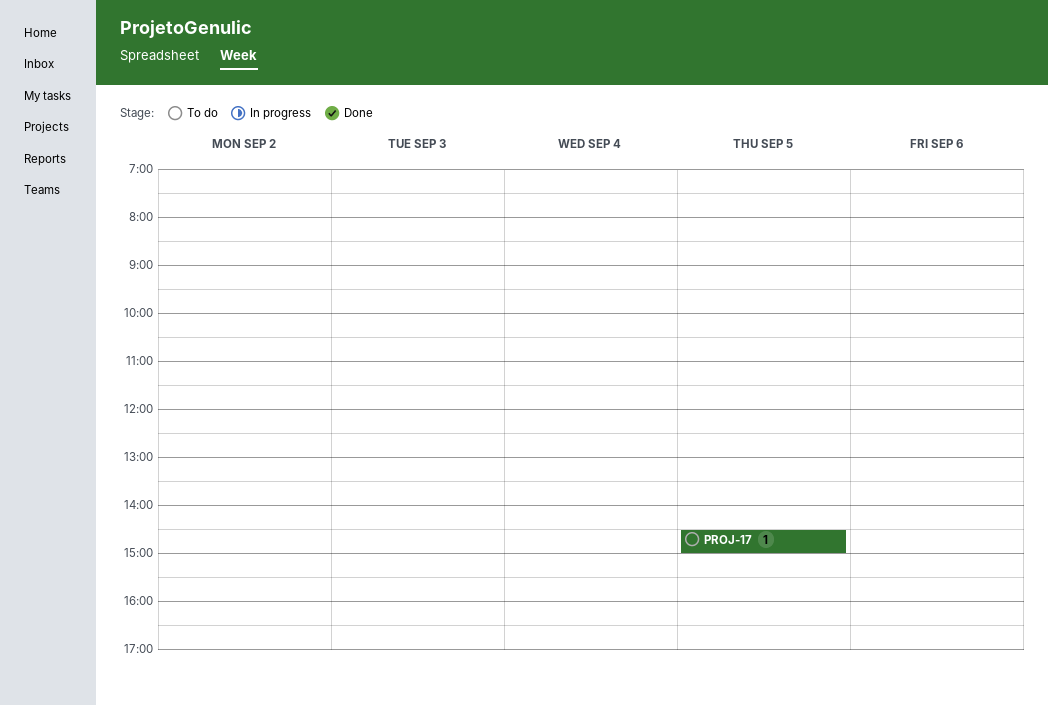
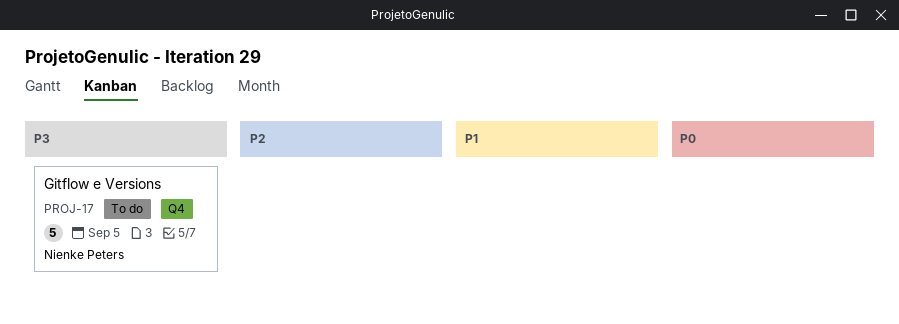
PROJ-17, estimate: 1 -> 5

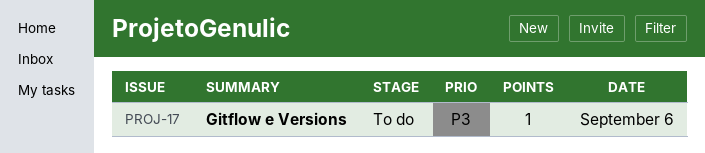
PROJ-17, estimate: 5 -> 1
PROJ-17, day: Sep 5 -> Sep 6

